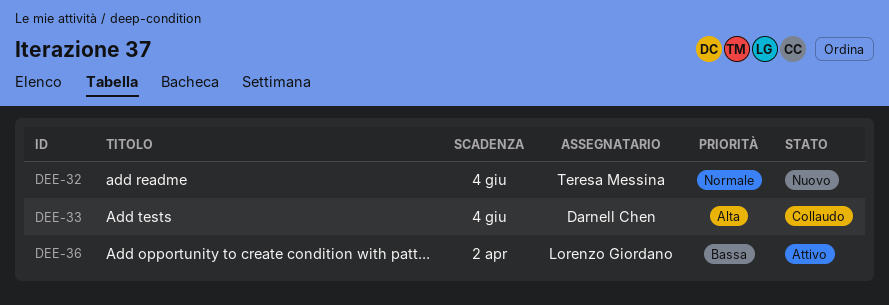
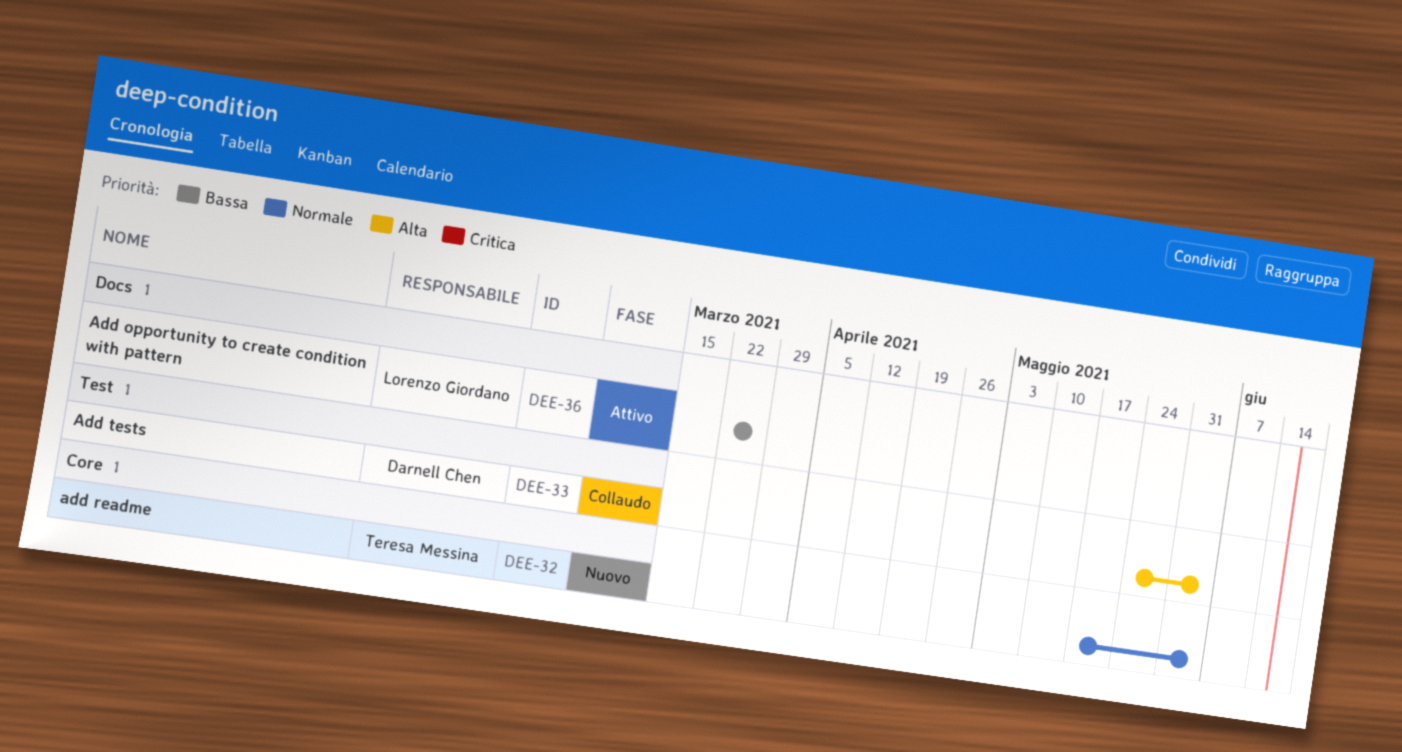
DEE-36, due: Apr 2 -> Mar 26

